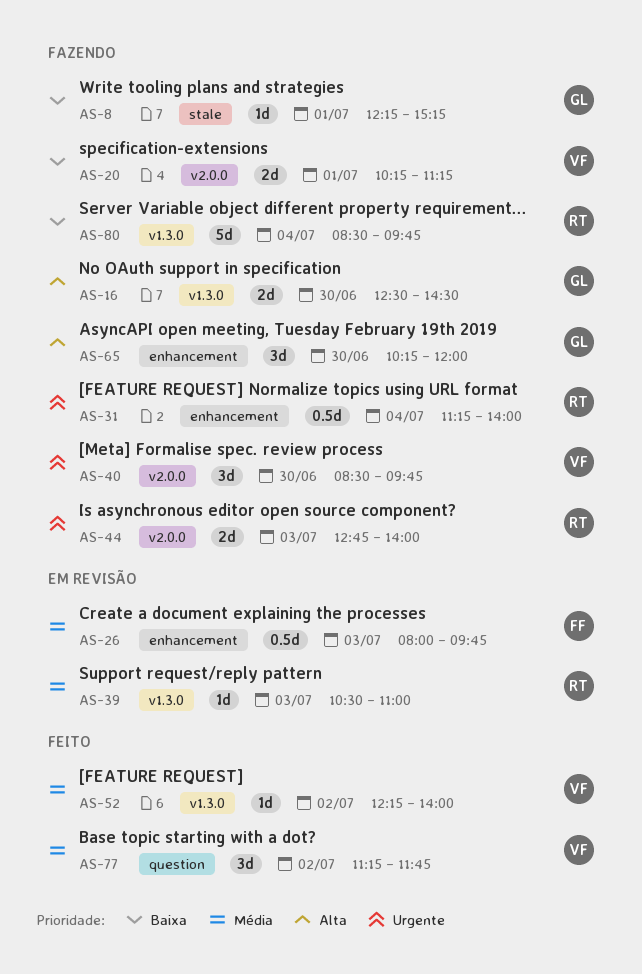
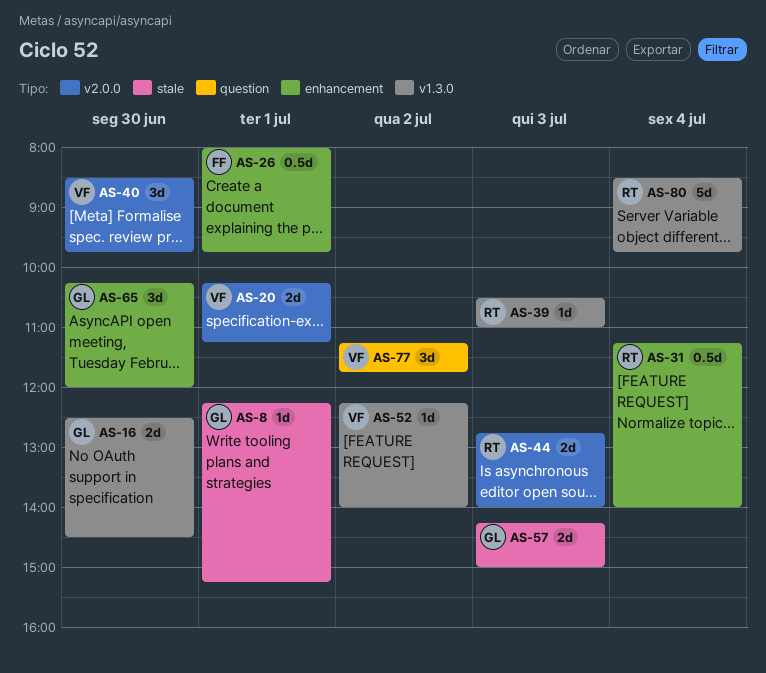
AS-26, day: Jul 3 -> Jul 1
AS-57: none -> present

